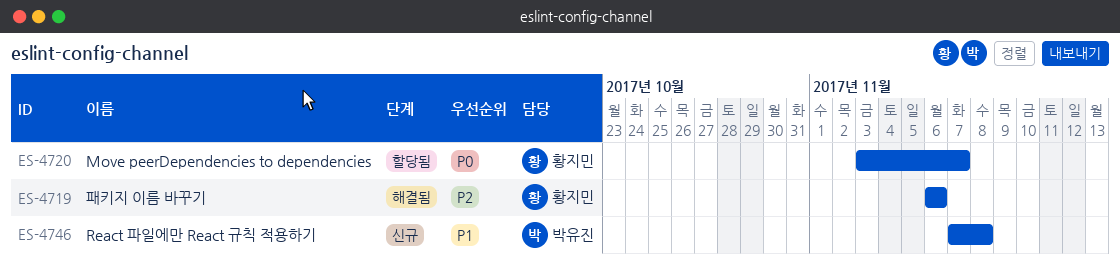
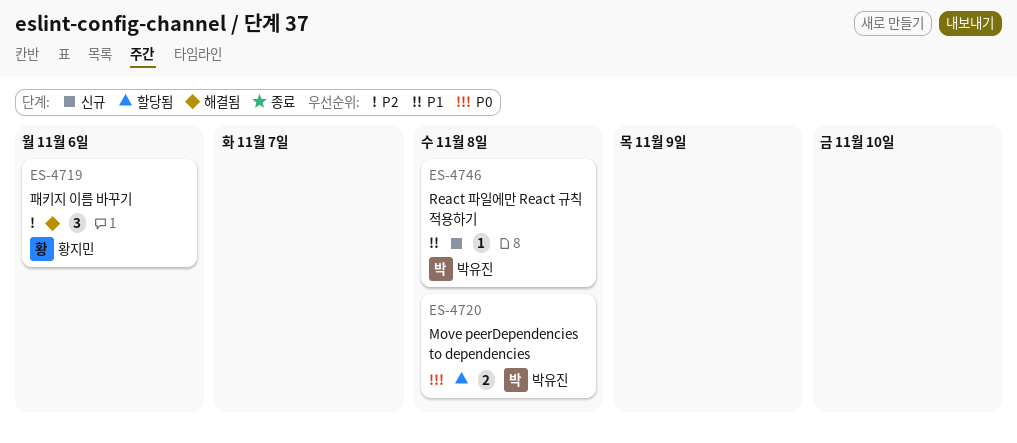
ES-4720, owner: 황지민 -> 박유진
ES-4720, due: Nov 7 -> Nov 8

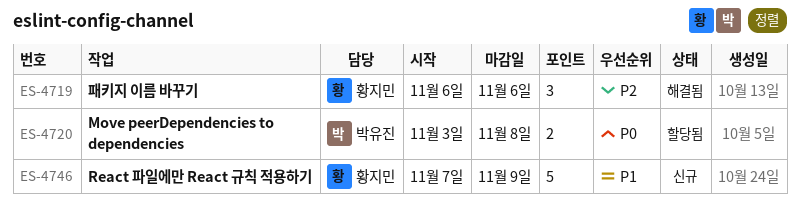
ES-4746, owner: 박유진 -> 황지민
ES-4746, estimate: 1 -> 5
ES-4746, due: Nov 8 -> Nov 9

